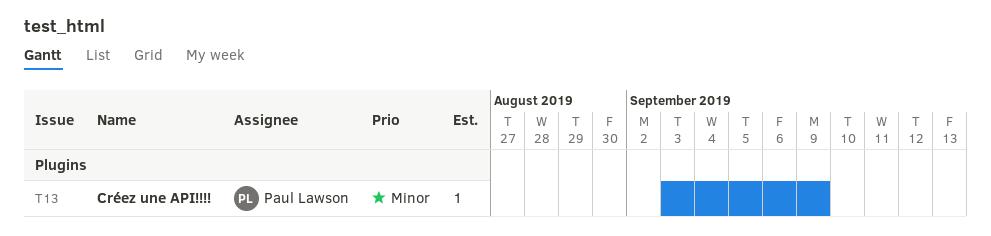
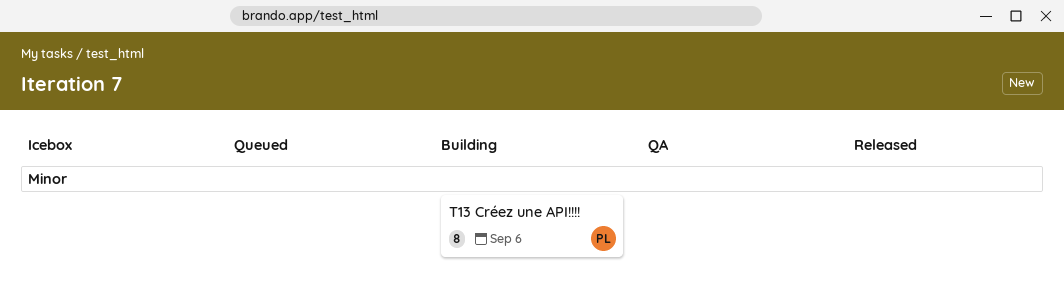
T13, estimate: 1 -> 8
T13, due: Sep 9 -> Sep 6

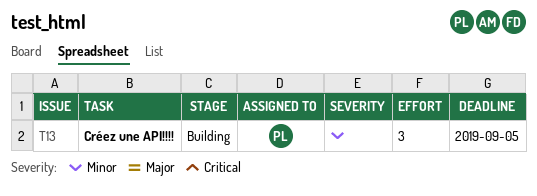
T13, estimate: 8 -> 3
T13, due: Sep 6 -> Sep 5

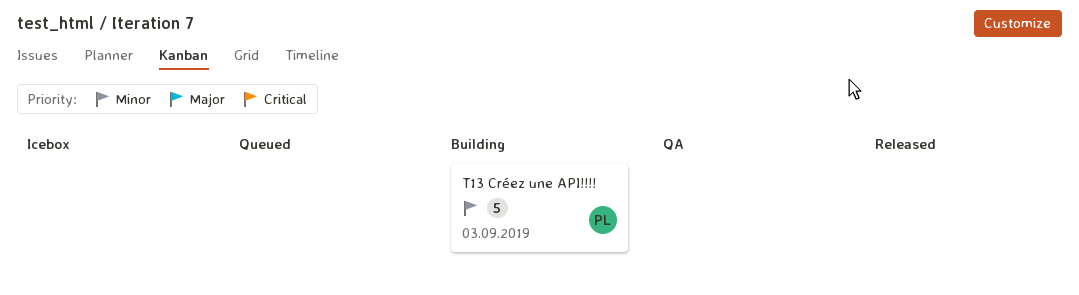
T13, estimate: 3 -> 5
T13, due: Sep 5 -> Sep 3

